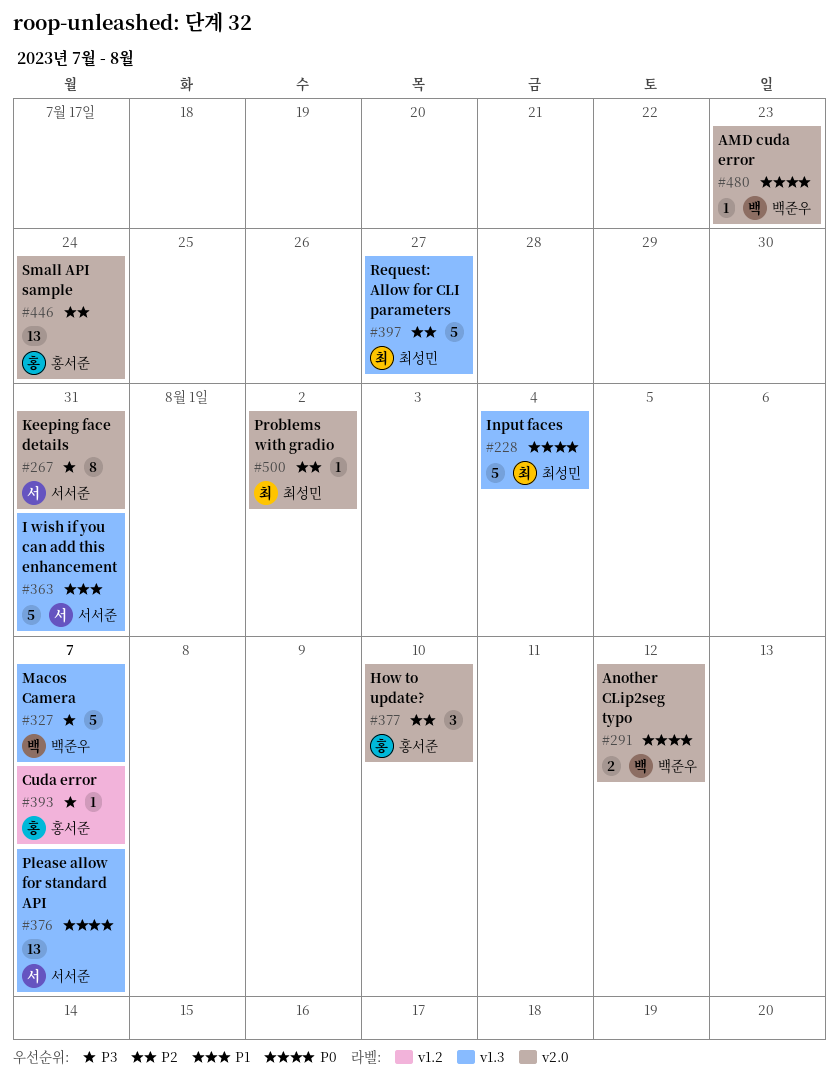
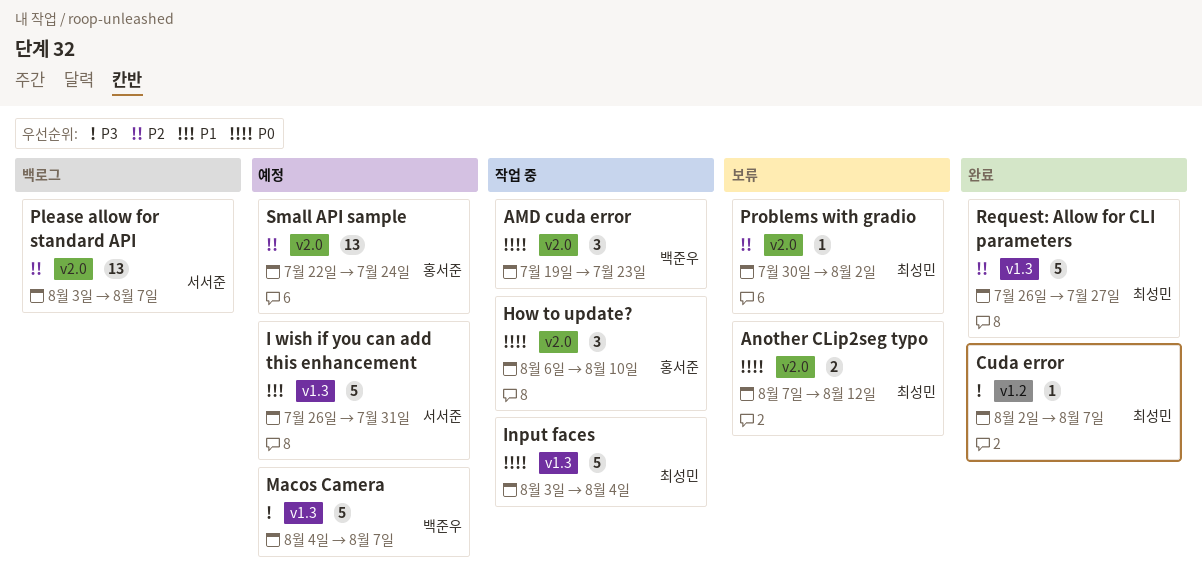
AMD cuda error, estimate: 1 -> 3
Another CLip2seg typo, owner: 백준우 -> 최성민
Cuda error, owner: 홍서준 -> 최성민
How to update?, priority: P2 -> P0
Keeping face details: present -> none
Please allow for standard API, priority: P0 -> P2
Please allow for standard API, label: v1.3 -> v2.0

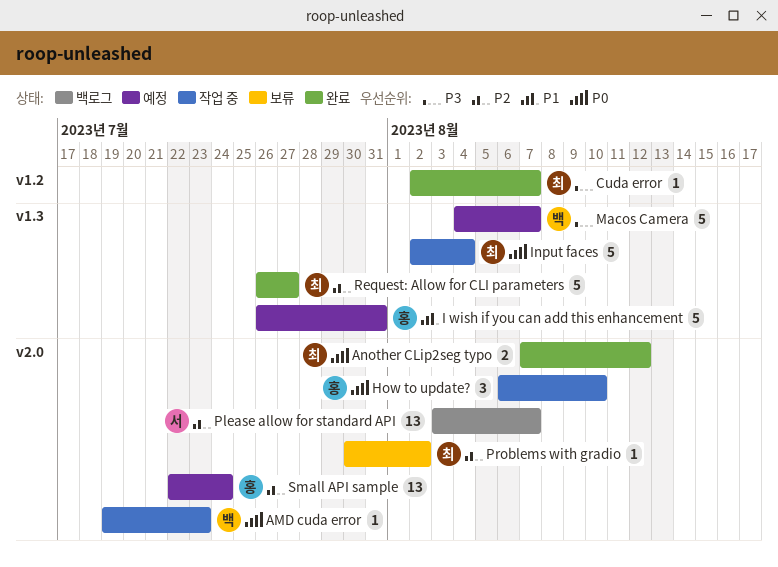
AMD cuda error, estimate: 3 -> 1
Another CLip2seg typo, status: 보류 -> 완료
I wish if you can add this enhancement, owner: 서서준 -> 홍서준
Input faces, start: Aug 3 -> Aug 2

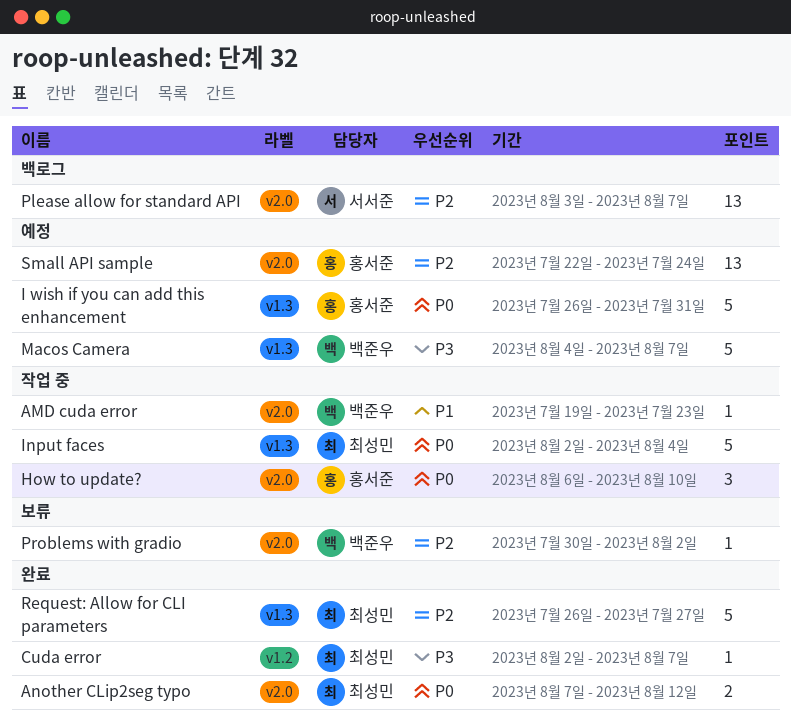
AMD cuda error, priority: P0 -> P1
I wish if you can add this enhancement, priority: P1 -> P0
Problems with gradio, owner: 최성민 -> 백준우

